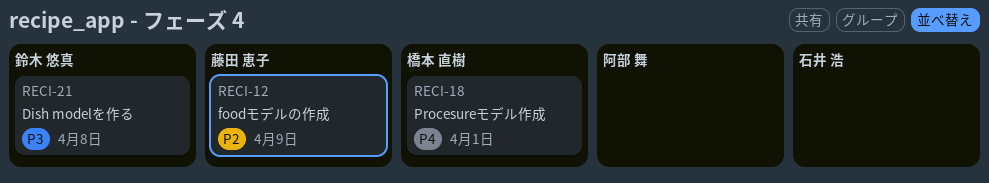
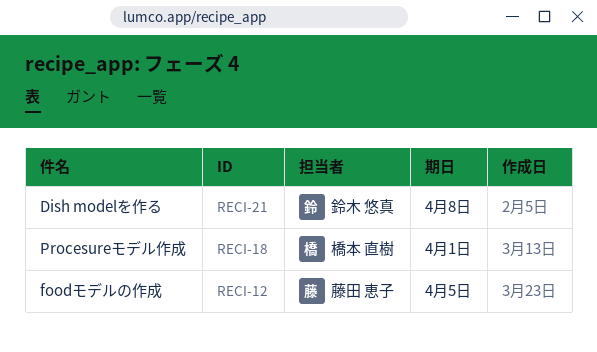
RECI-12, due: Apr 9 -> Apr 5

